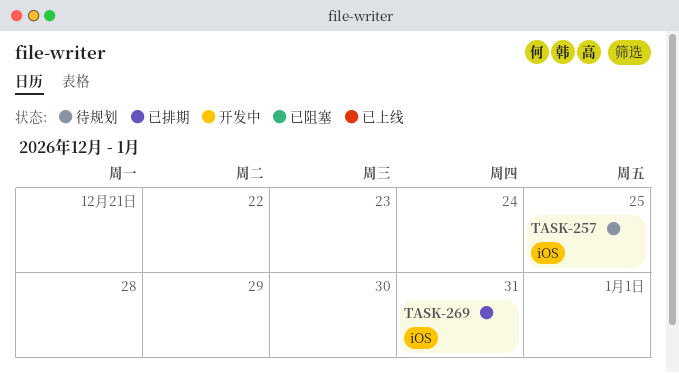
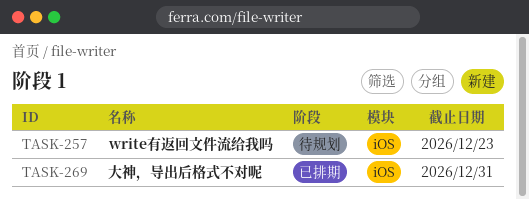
TASK-257, due: Dec 25 -> Dec 23

